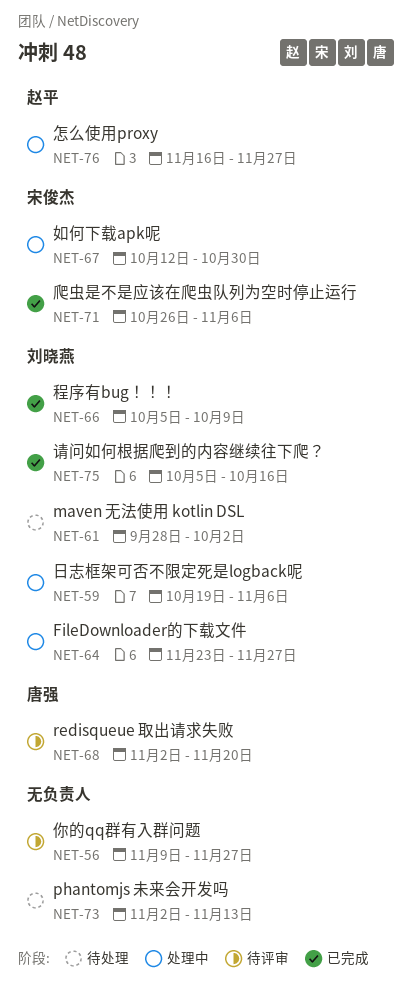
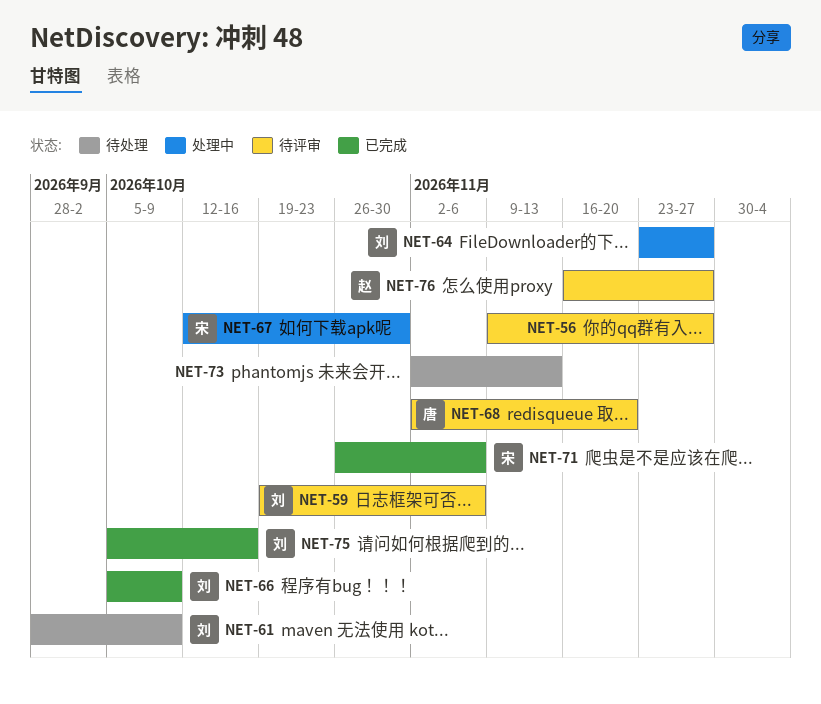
NET-59, status: 处理中 -> 待评审
NET-61, due: Oct 2 -> Oct 9
NET-76, status: 处理中 -> 待评审

